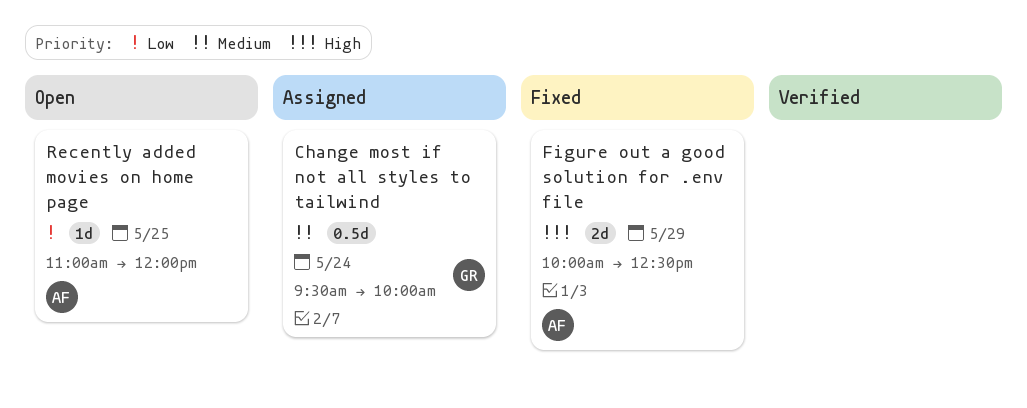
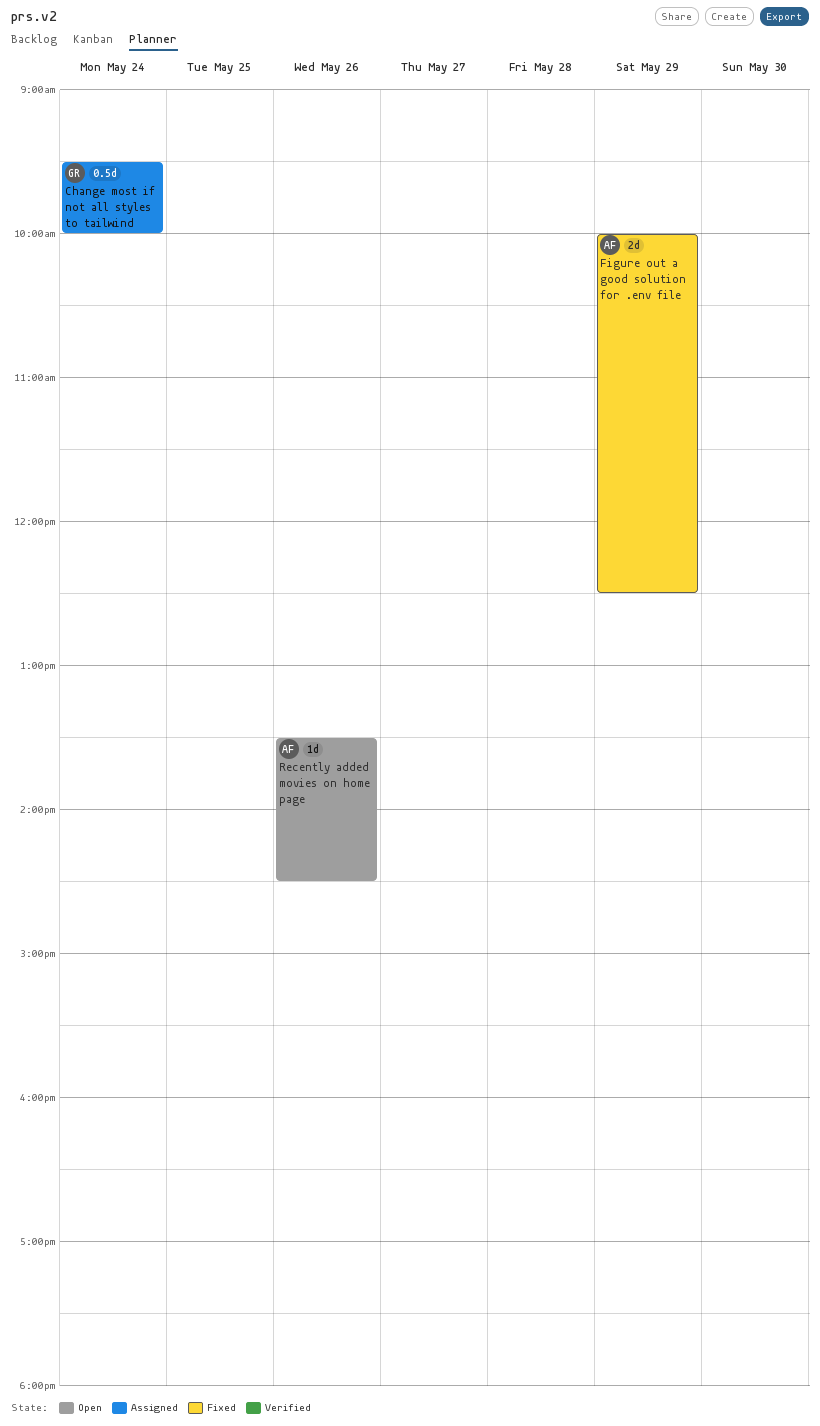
Recently added movies on home page, day: May 25 -> May 26
Recently added movies on home page, begins: 11:00 -> 13:30
Recently added movies on home page, ends: 12:00 -> 14:30

